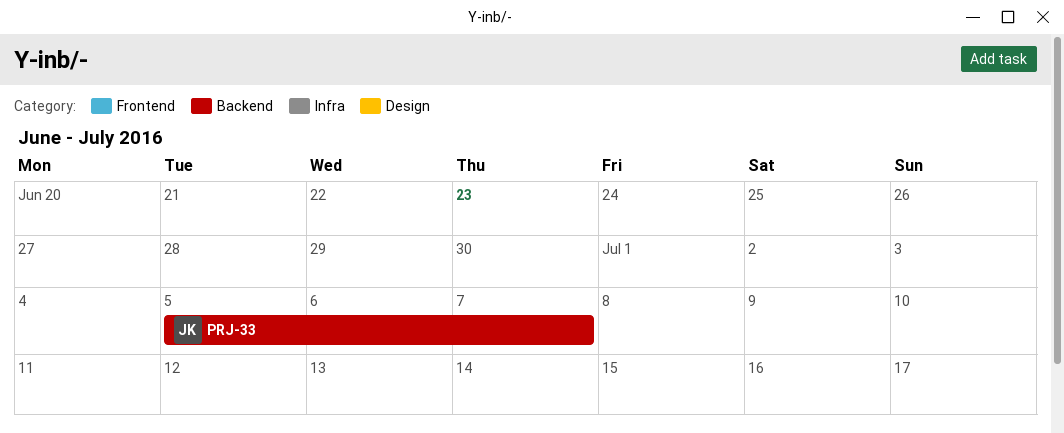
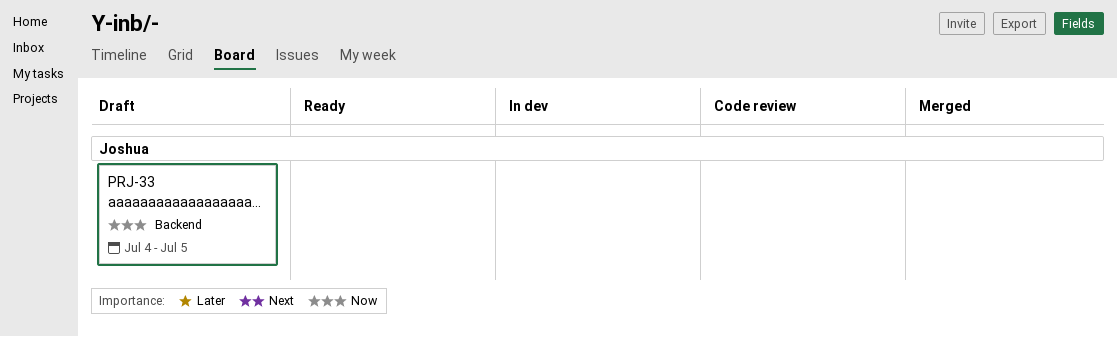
PRJ-33, start: Jul 5 -> Jul 4
PRJ-33, due: Jul 7 -> Jul 5

